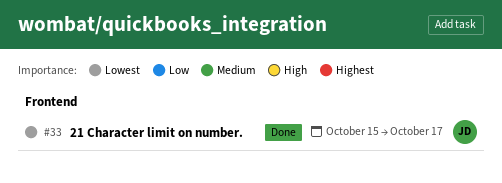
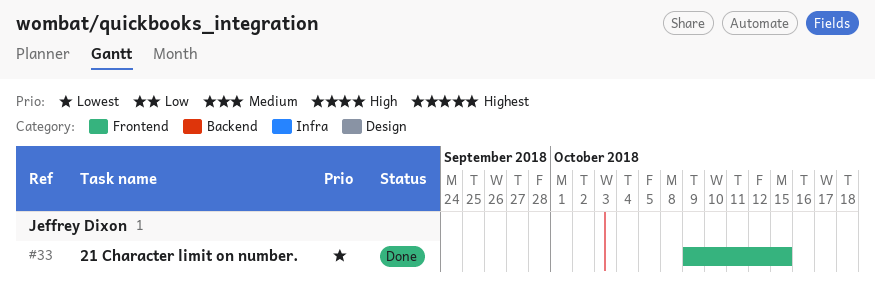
#33, start: Oct 15 -> Oct 9
#33, due: Oct 17 -> Oct 15

